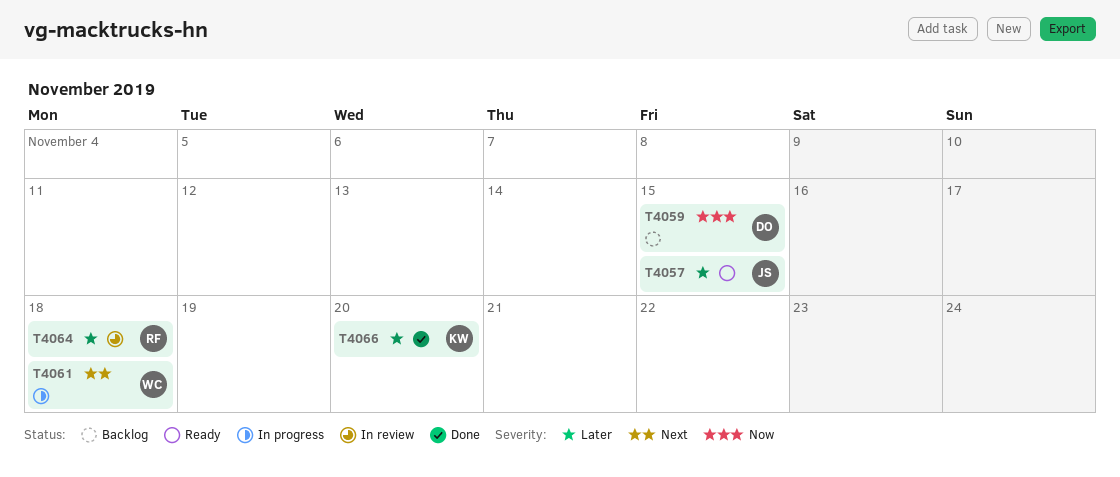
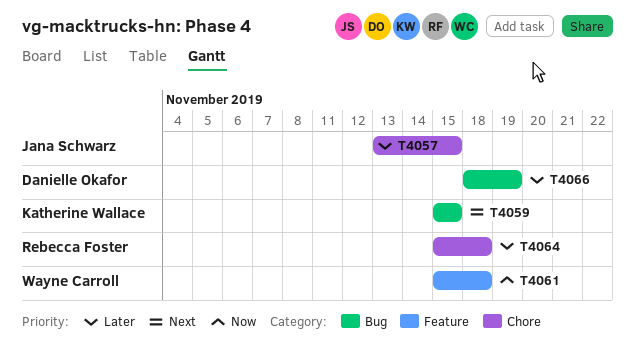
T4059, owner: Danielle Okafor -> Katherine Wallace
T4059, priority: Now -> Next
T4061, priority: Next -> Now
T4066, owner: Katherine Wallace -> Danielle Okafor
T4066, due: Nov 20 -> Nov 19

